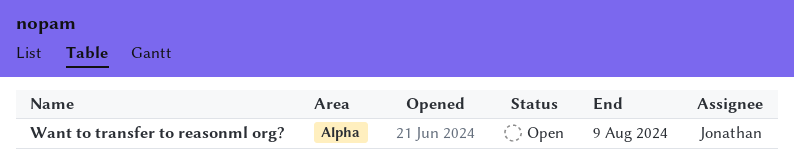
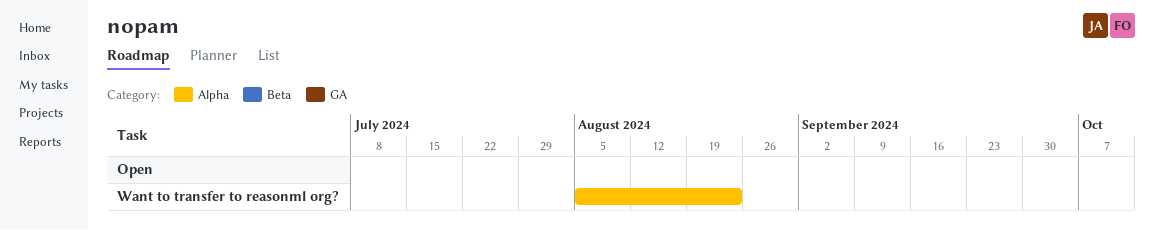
Want to transfer to reasonml org?, due: Aug 9 -> Aug 23

